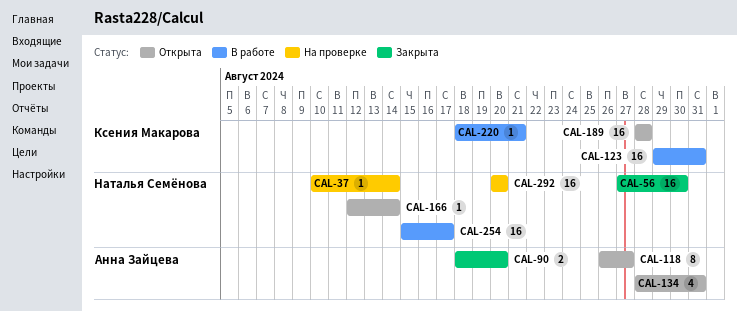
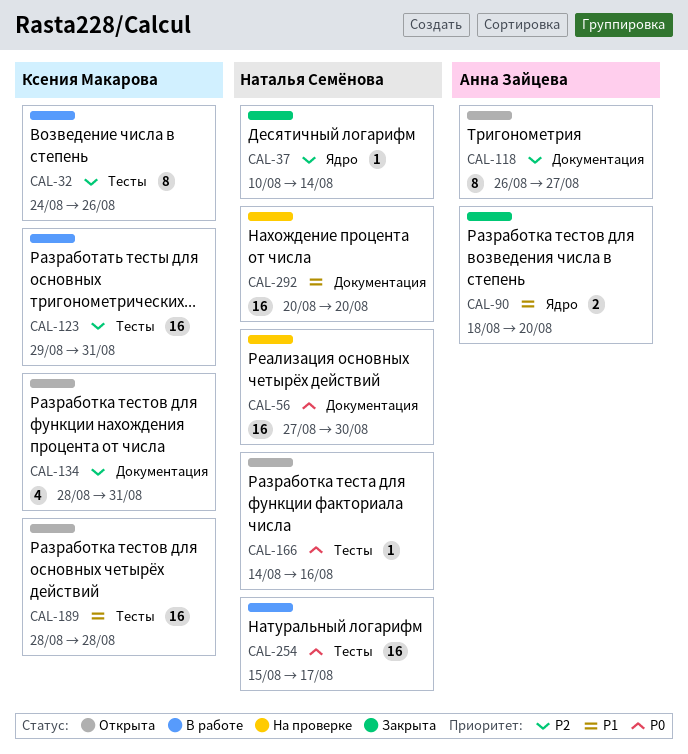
CAL-32: none -> present
CAL-37, status: На проверке -> Закрыта
CAL-56, status: Закрыта -> На проверке
CAL-134, owner: Анна Зайцева -> Ксения Макарова
CAL-166, start: Aug 12 -> Aug 14
CAL-166, due: Aug 14 -> Aug 16
CAL-220: present -> none

